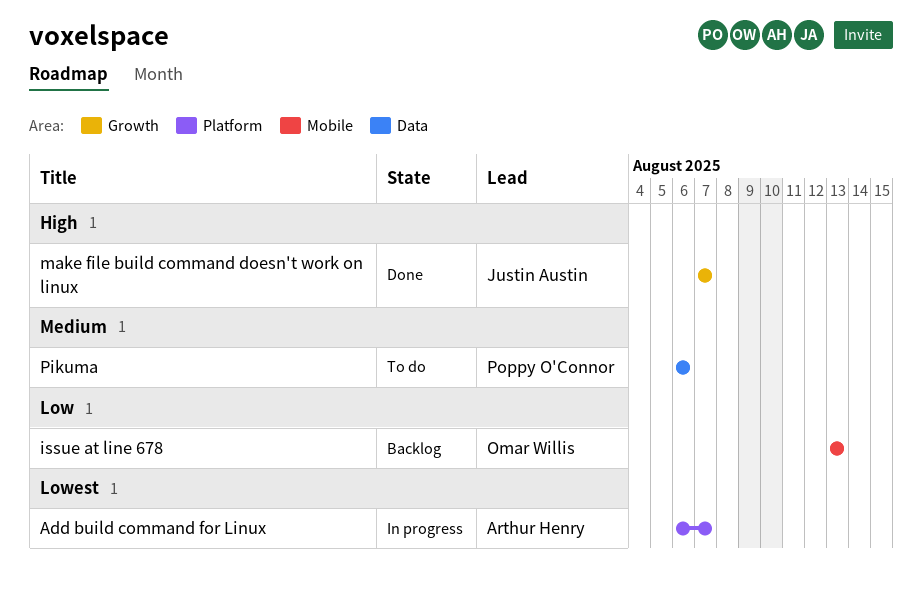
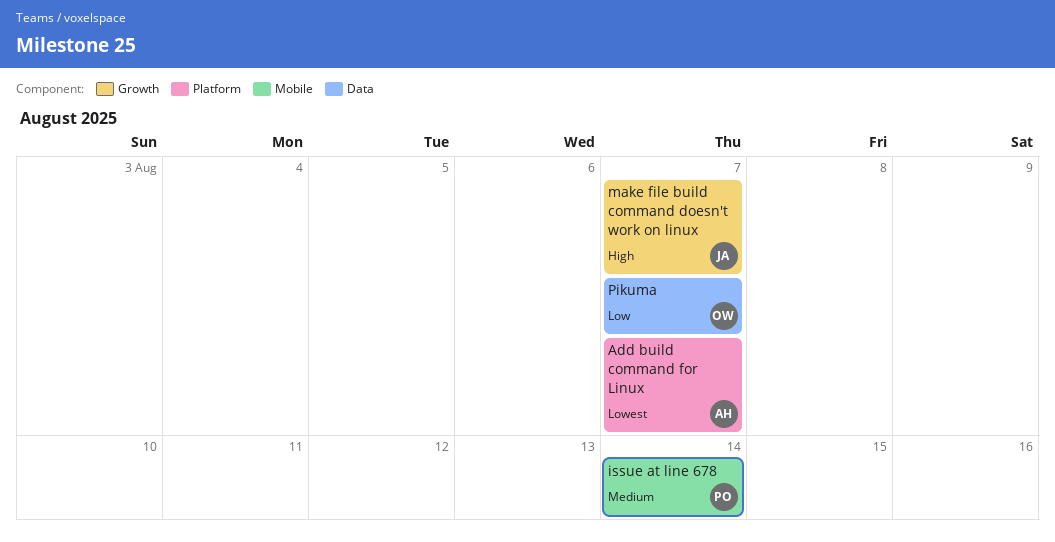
issue at line 678, owner: Omar Willis -> Poppy O'Connor
issue at line 678, priority: Low -> Medium
issue at line 678, due: Aug 13 -> Aug 14
Pikuma, owner: Poppy O'Connor -> Omar Willis
Pikuma, priority: Medium -> Low
Pikuma, due: Aug 6 -> Aug 7

